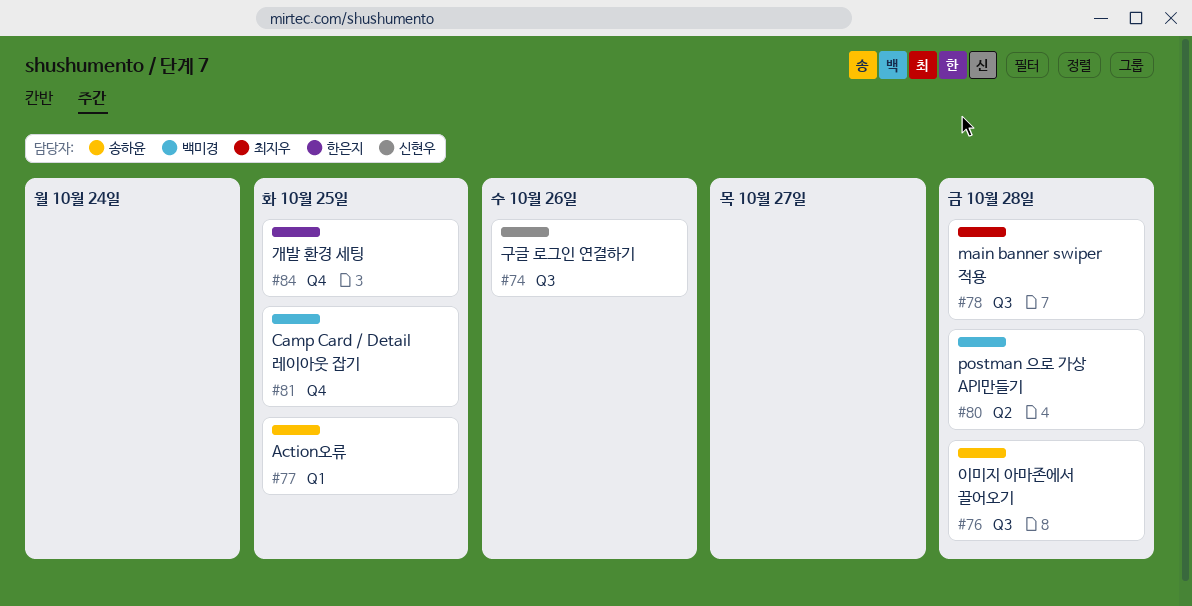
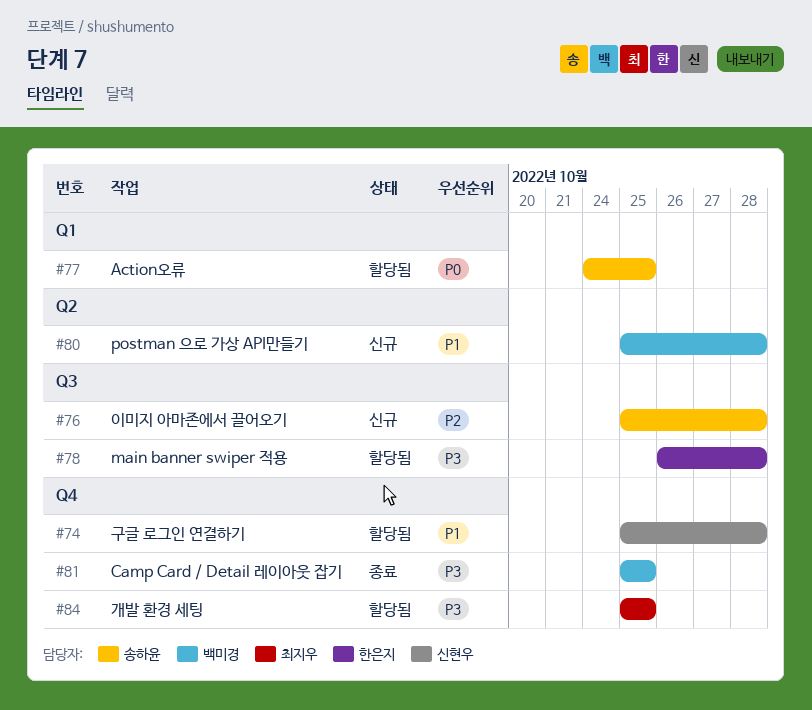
#74, label: Q3 -> Q4
#74, due: Oct 26 -> Oct 28
#78, owner: 최지우 -> 한은지
#84, owner: 한은지 -> 최지우

